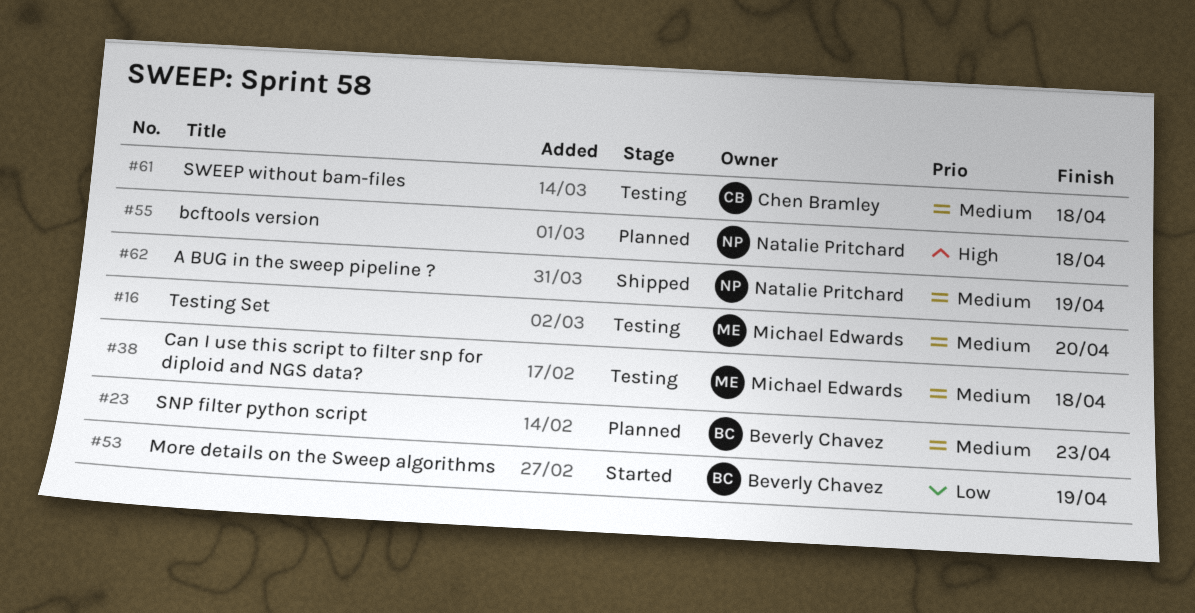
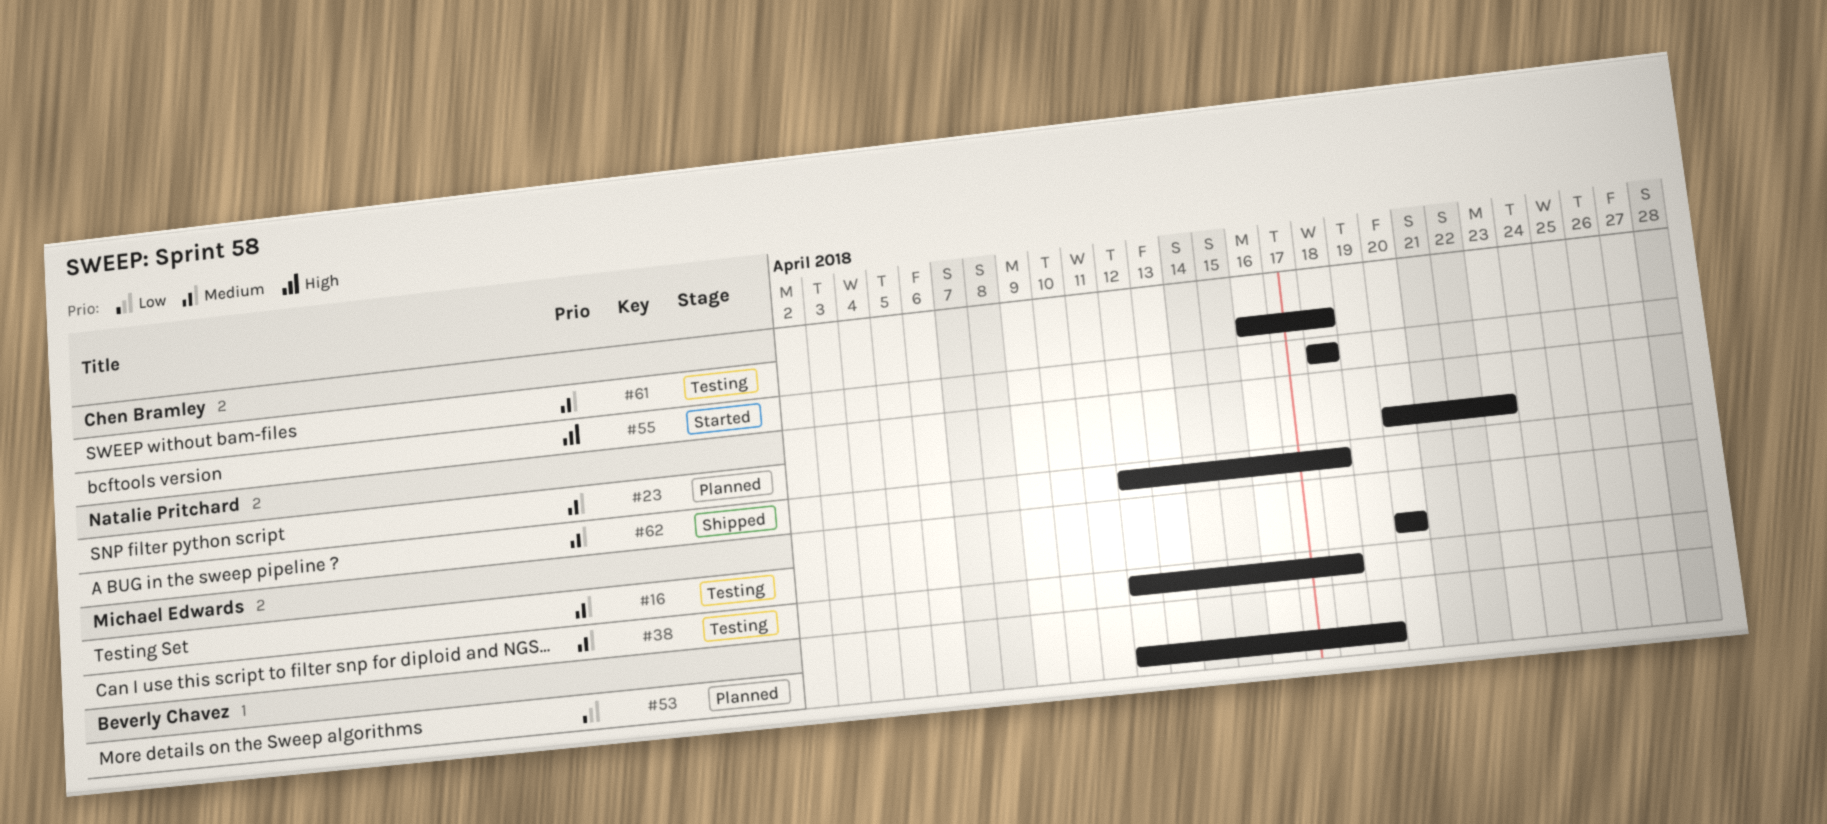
#23, owner: Beverly Chavez -> Natalie Pritchard
#53, status: Started -> Planned
#55, status: Planned -> Started
#55, owner: Natalie Pritchard -> Chen Bramley
#62, due: Apr 19 -> Apr 18

